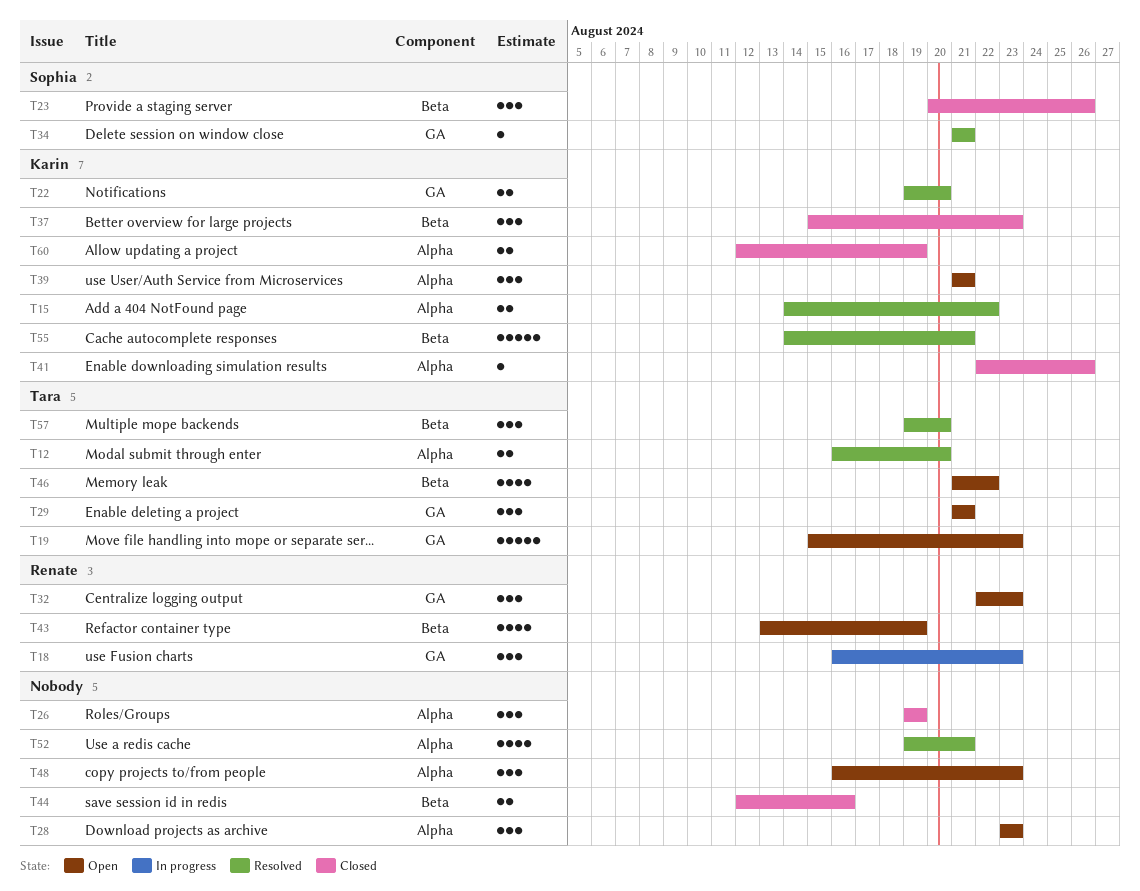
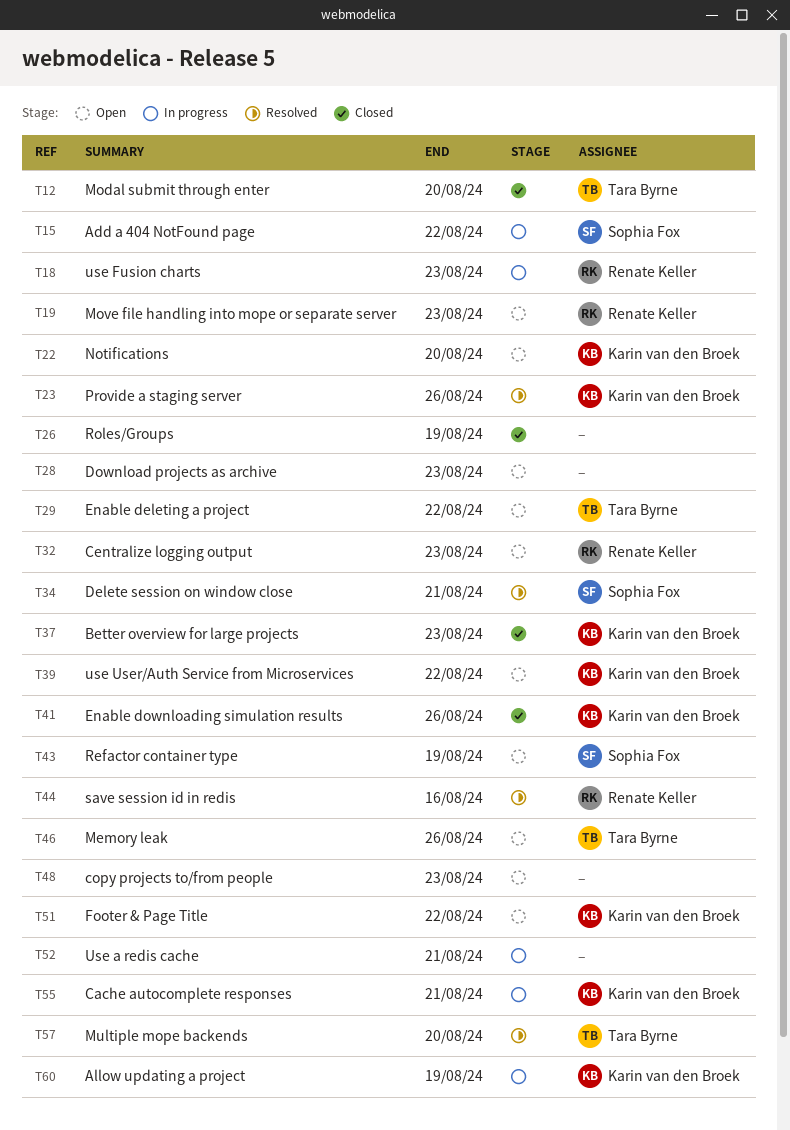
T12, status: Resolved -> Closed
T15, status: Resolved -> In progress
T15, owner: Karin van den Broek -> Sophia Fox
T19, owner: Tara Byrne -> Renate Keller
T22, status: Resolved -> Open
T23, status: Closed -> Resolved
T23, owner: Sophia Fox -> Karin van den Broek
T29, due: Aug 21 -> Aug 22
T39, due: Aug 21 -> Aug 22
T43, owner: Renate Keller -> Sophia Fox
T44, status: Closed -> Resolved
T44, owner: none -> Renate Keller
T46, due: Aug 22 -> Aug 26
T51: none -> present
T52, status: Resolved -> In progress
T55, status: Resolved -> In progress
T60, status: Closed -> In progress

